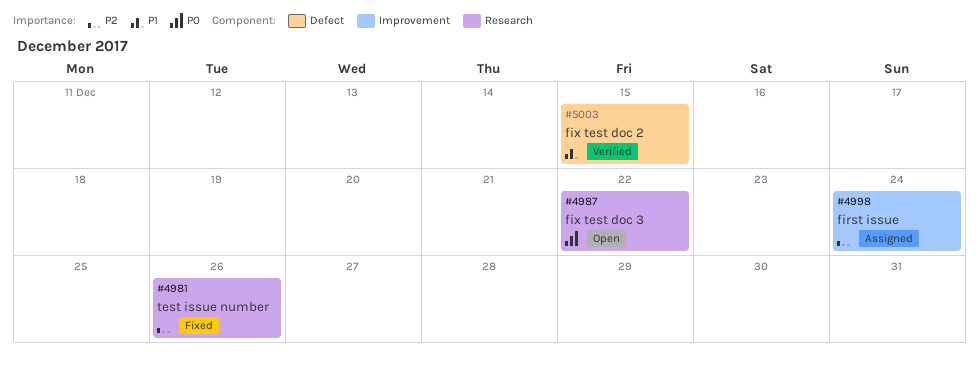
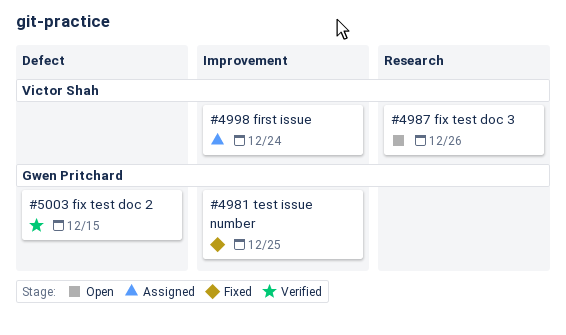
#4981, label: Research -> Improvement
#4981, due: Dec 26 -> Dec 25
#4987, due: Dec 22 -> Dec 26

